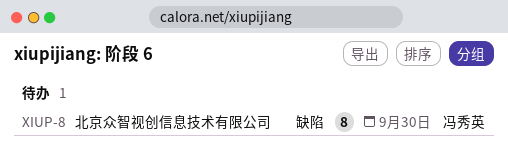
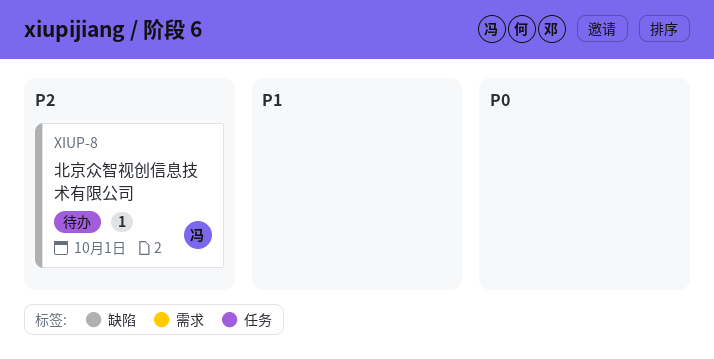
XIUP-8, estimate: 8 -> 1
XIUP-8, due: Sep 30 -> Oct 1

